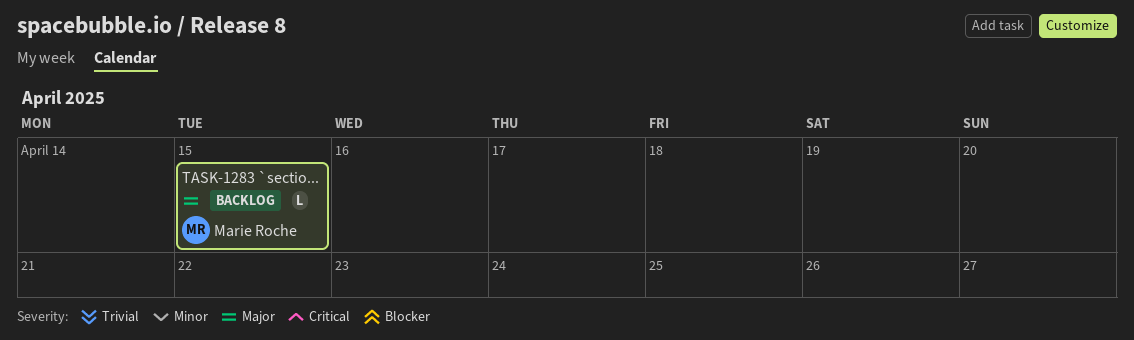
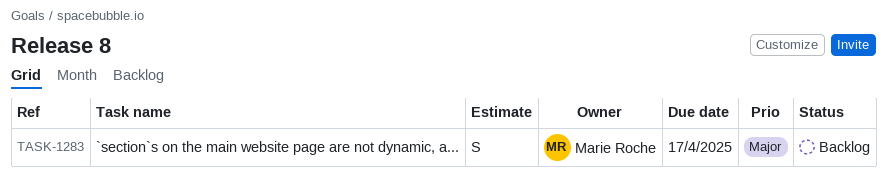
TASK-1283, estimate: L -> S
TASK-1283, due: Apr 15 -> Apr 17

